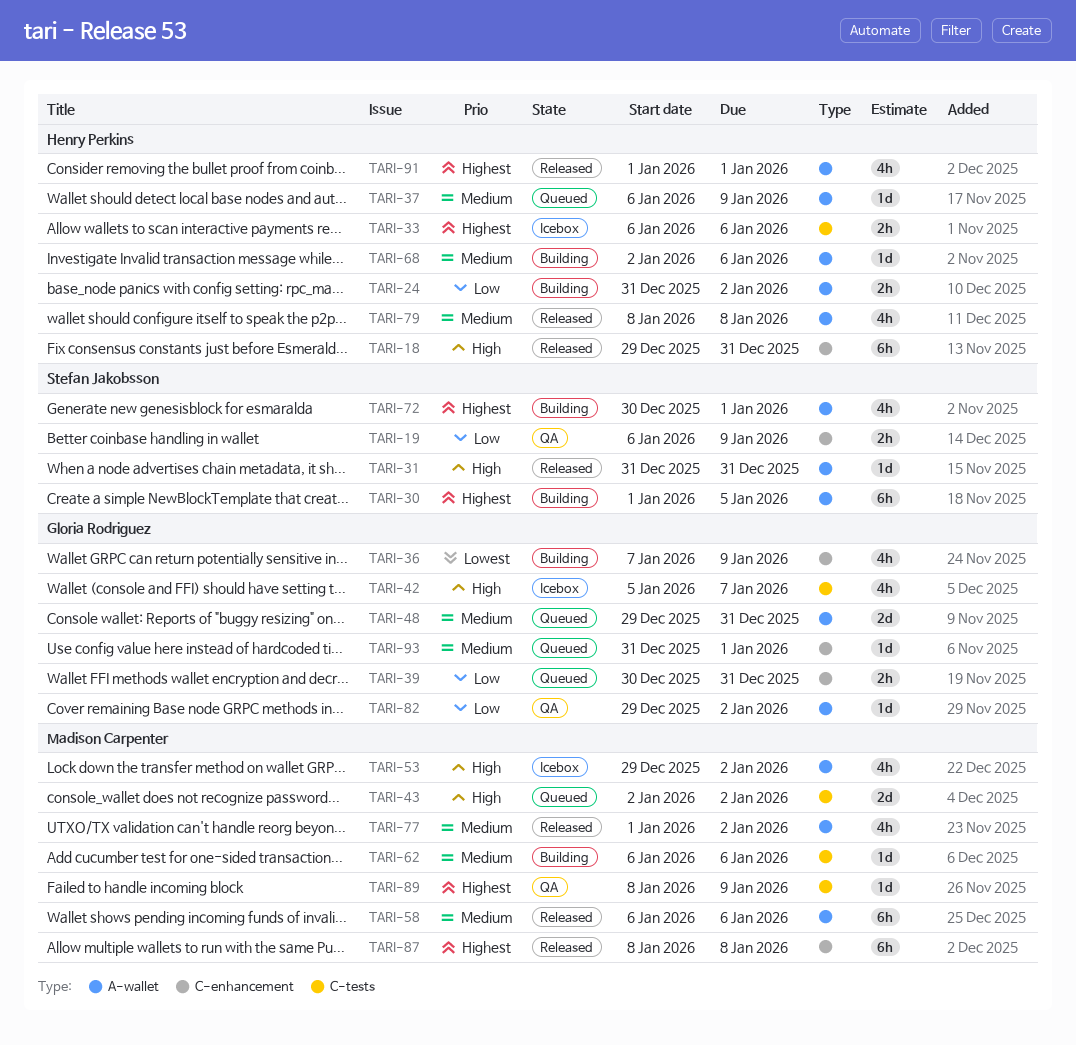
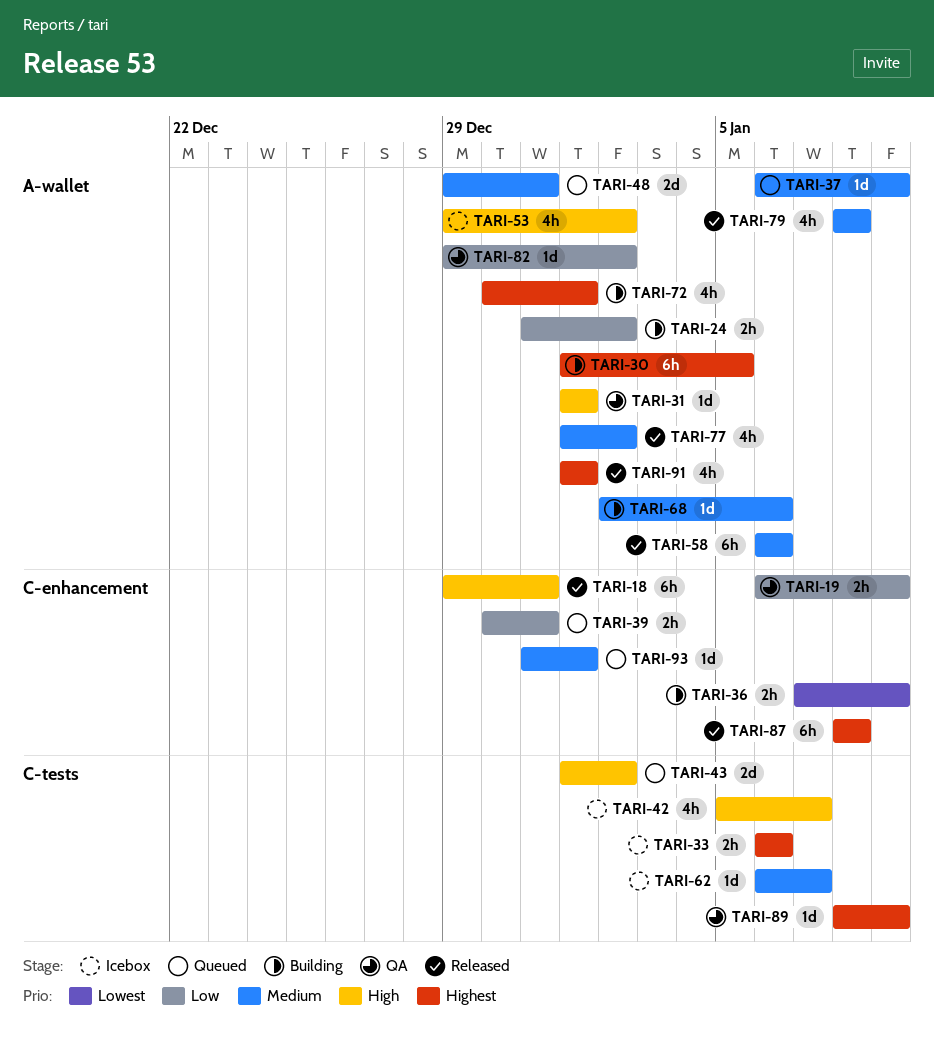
TARI-31, status: Released -> QA
TARI-31, start: Dec 31 -> Jan 1
TARI-31, due: Dec 31 -> Jan 1
TARI-36, estimate: 4h -> 2h
TARI-43, start: Jan 2 -> Jan 1
TARI-62, status: Building -> Icebox
TARI-62, due: Jan 6 -> Jan 7

